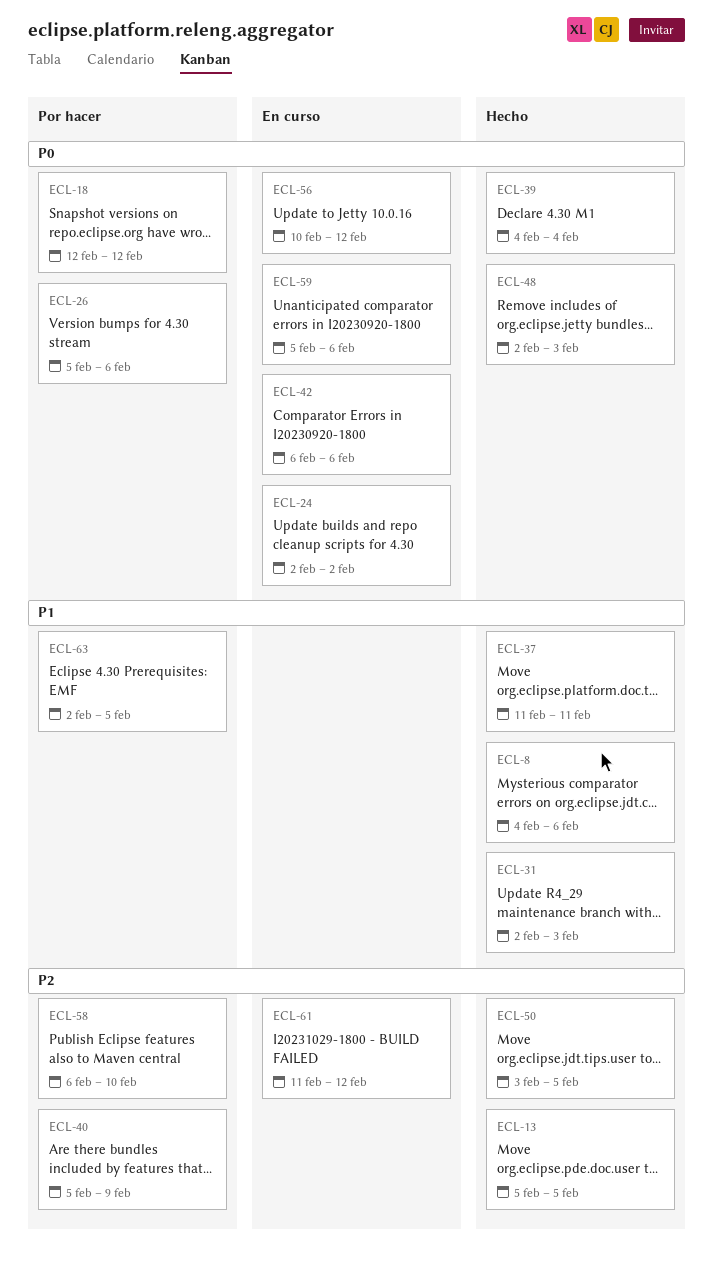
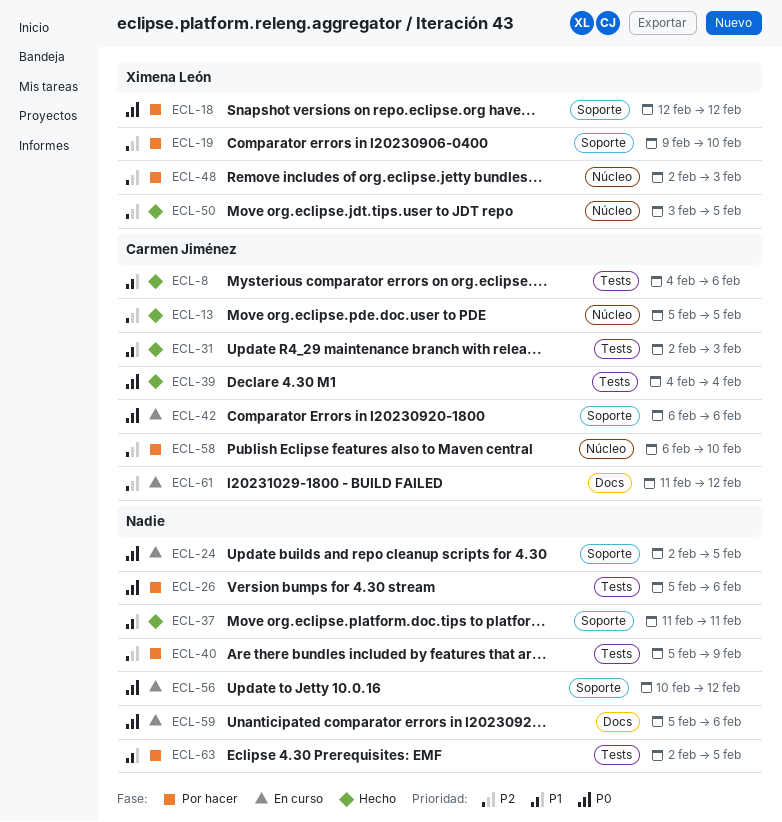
ECL-19: none -> present
ECL-24, due: Feb 2 -> Feb 5
ECL-48, status: Hecho -> Por hacer
ECL-48, priority: P0 -> P2

